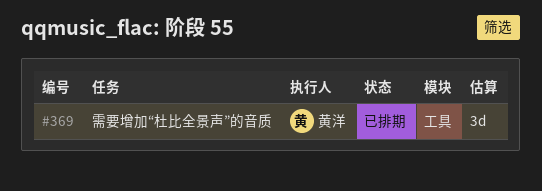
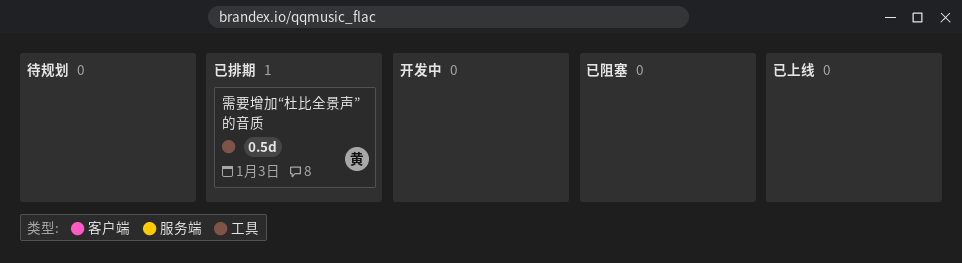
需要增加“杜比全景声”的音质, estimate: 3d -> 0.5d

